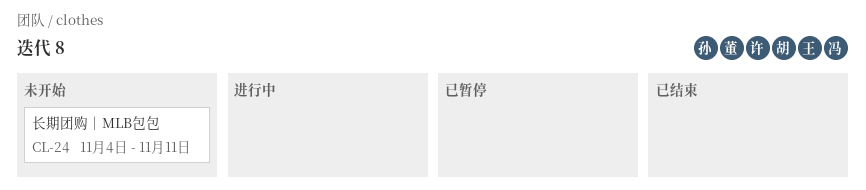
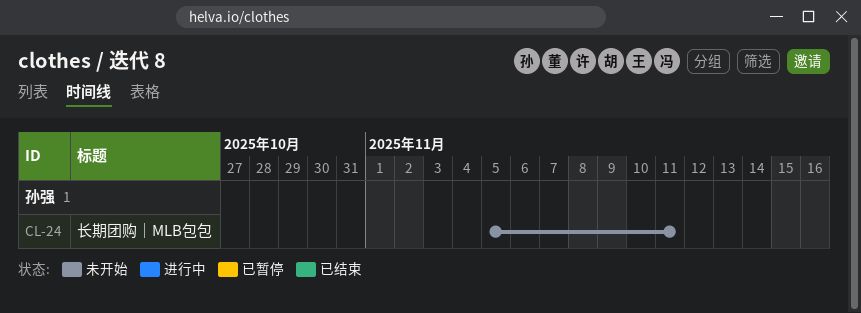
CL-24, start: Nov 4 -> Nov 5

